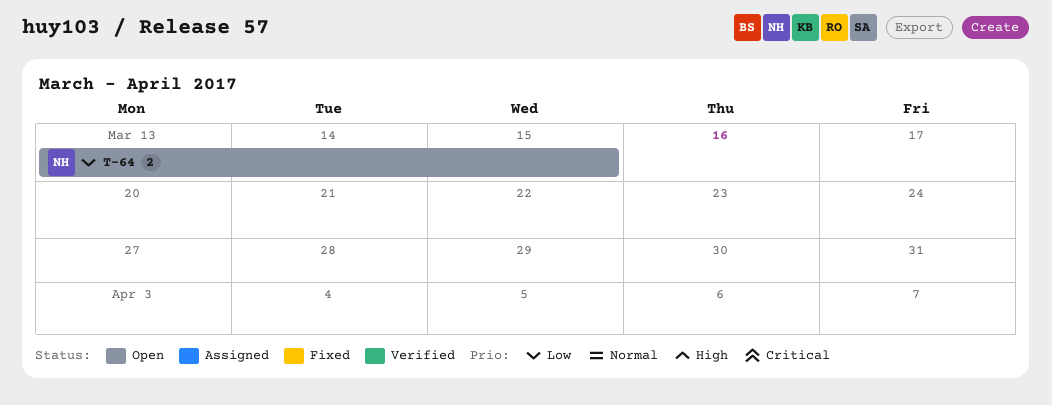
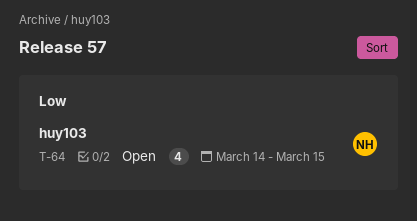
T-64, estimate: 2 -> 4
T-64, start: Mar 13 -> Mar 14

